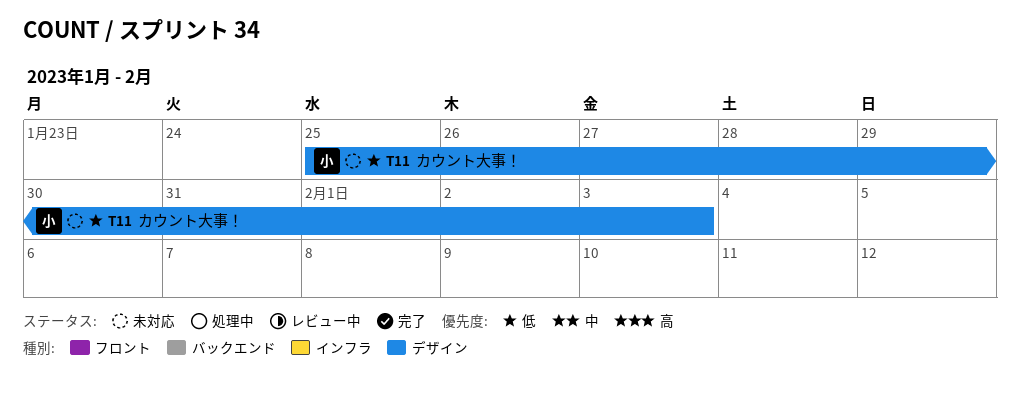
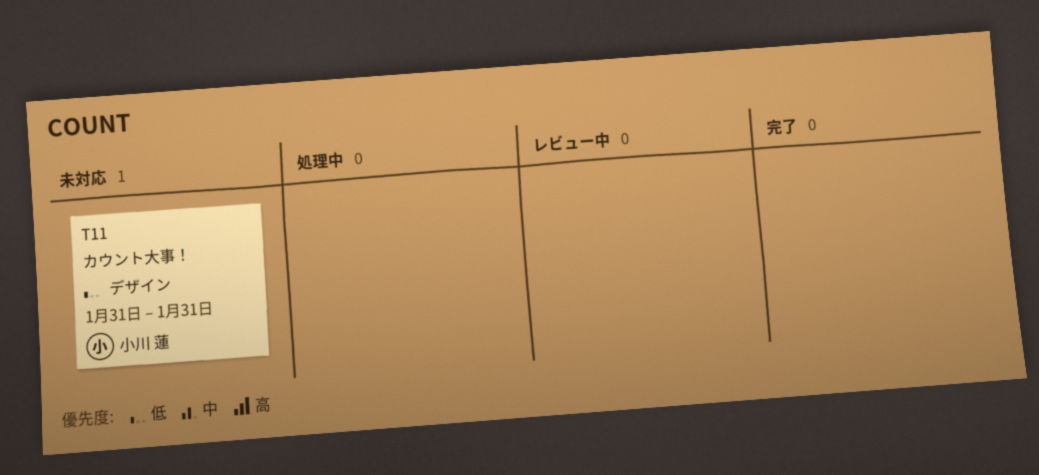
T11, start: Jan 25 -> Jan 31
T11, due: Feb 3 -> Jan 31

